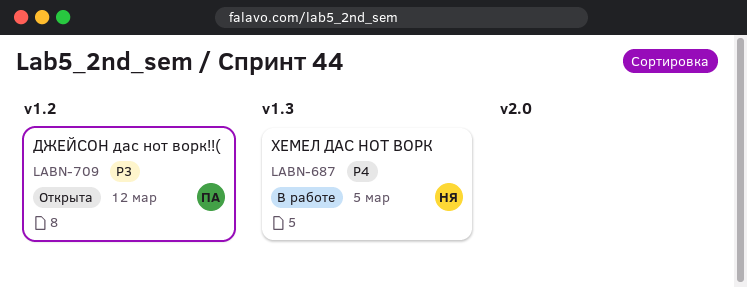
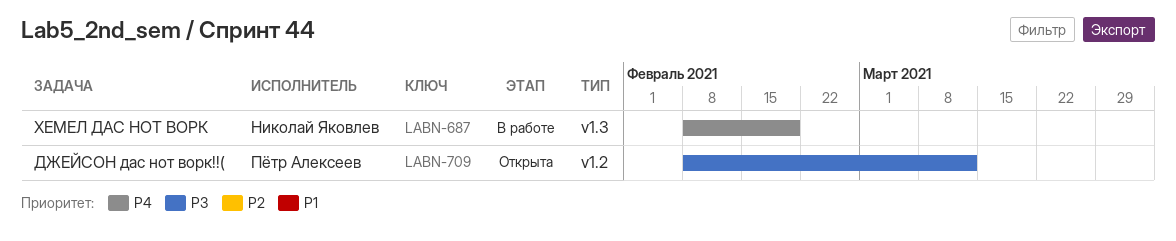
LABN-687, due: Mar 5 -> Feb 19

